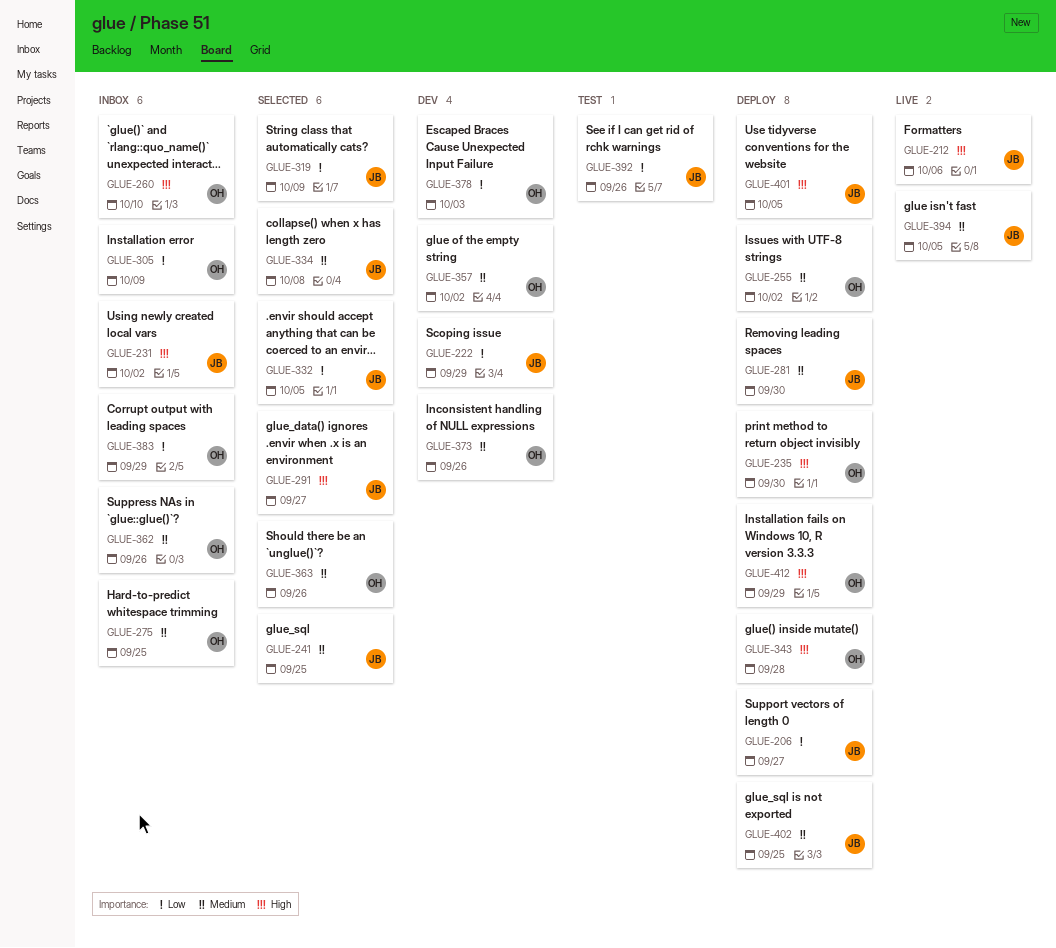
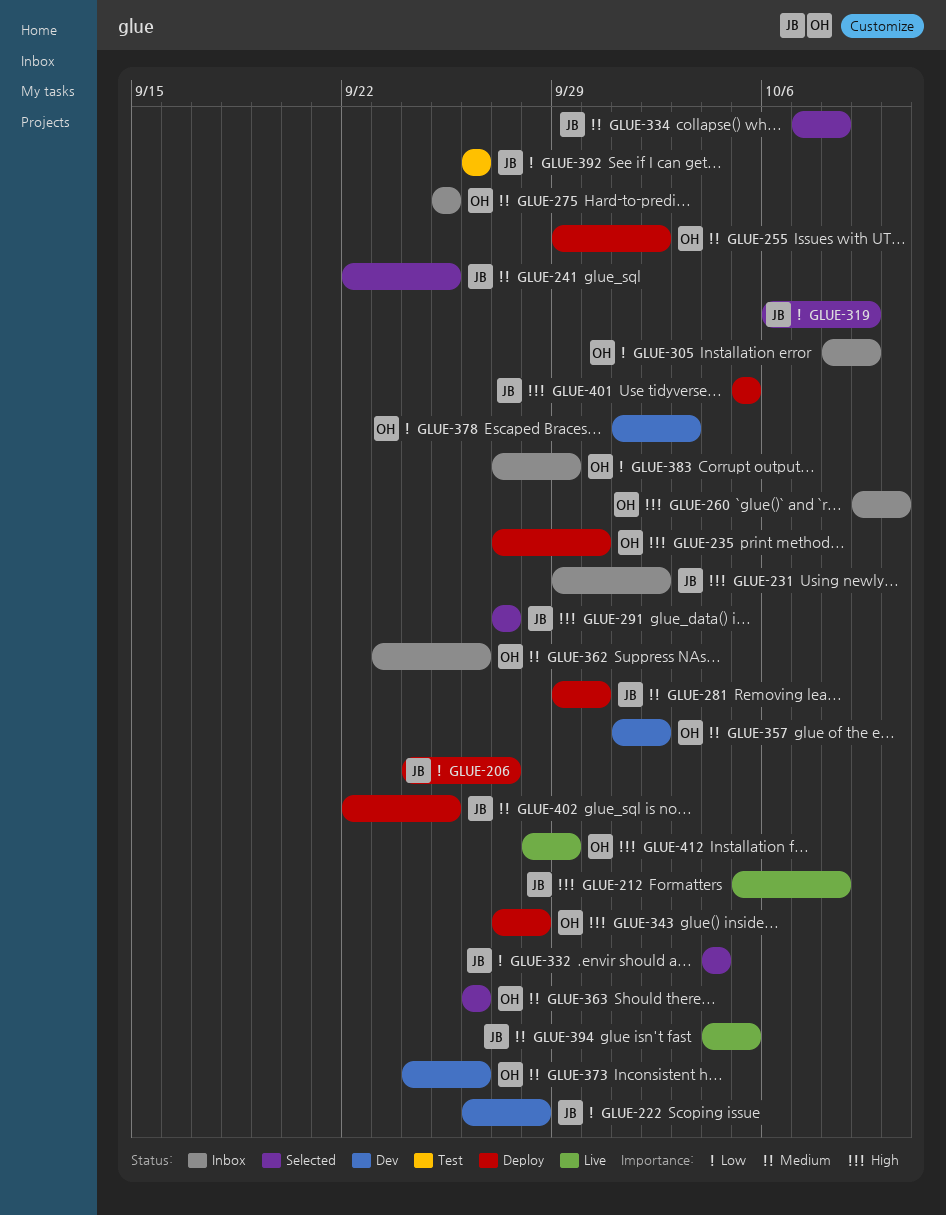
GLUE-212, due: Oct 6 -> Oct 8
GLUE-222, due: Sep 29 -> Sep 28
GLUE-332, due: Oct 5 -> Oct 4
GLUE-412, status: Deploy -> Live

